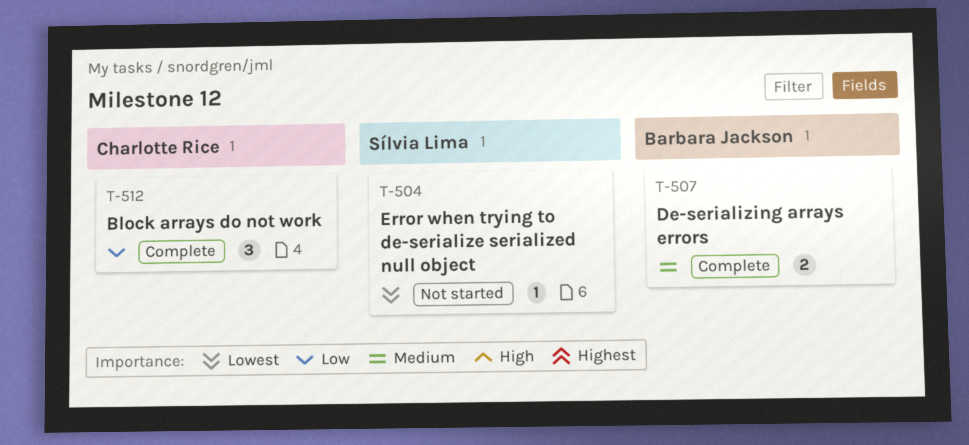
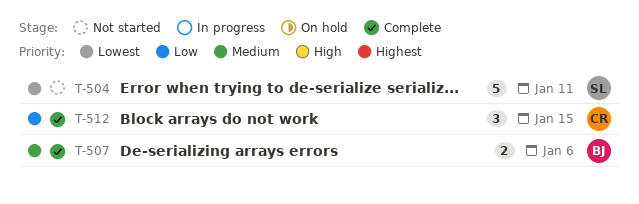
T-504, estimate: 1 -> 5

